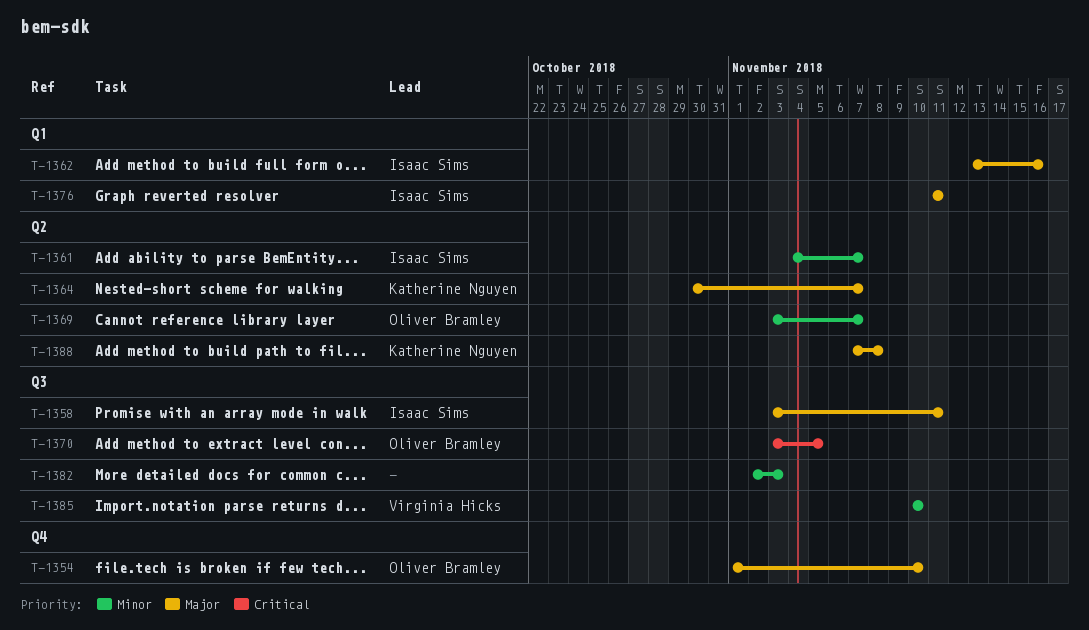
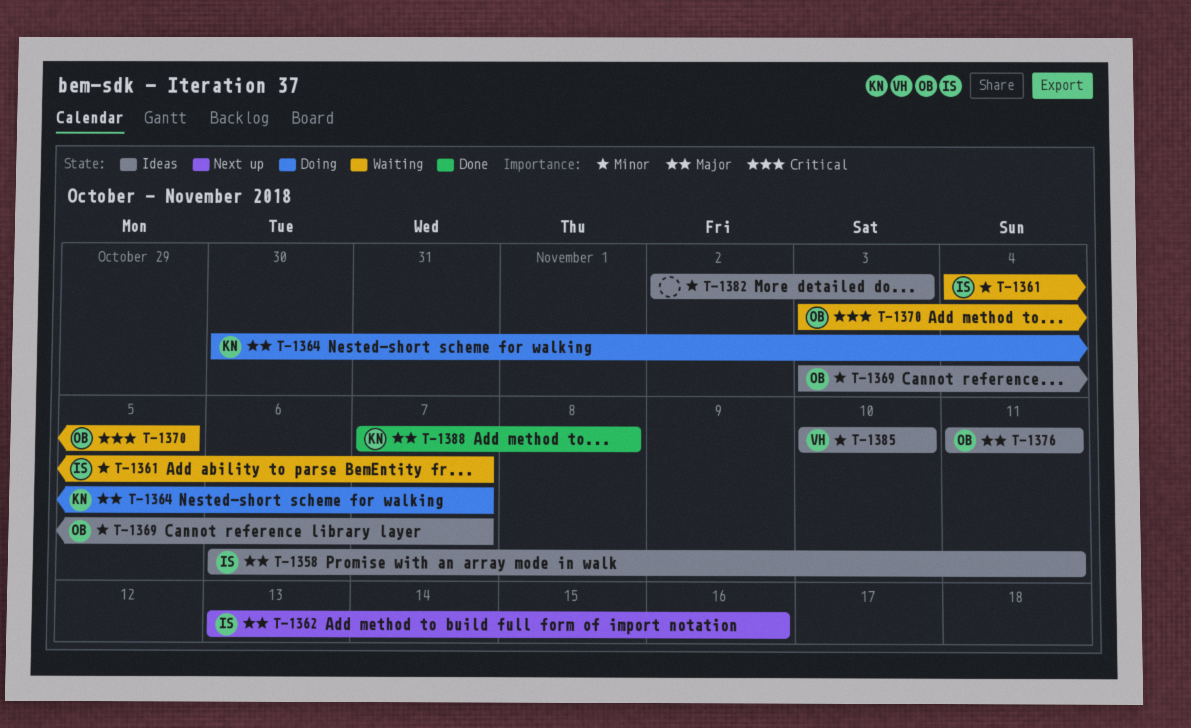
T-1354: present -> none
T-1358, start: Nov 3 -> Nov 6
T-1376, owner: Isaac Sims -> Oliver Bramley

